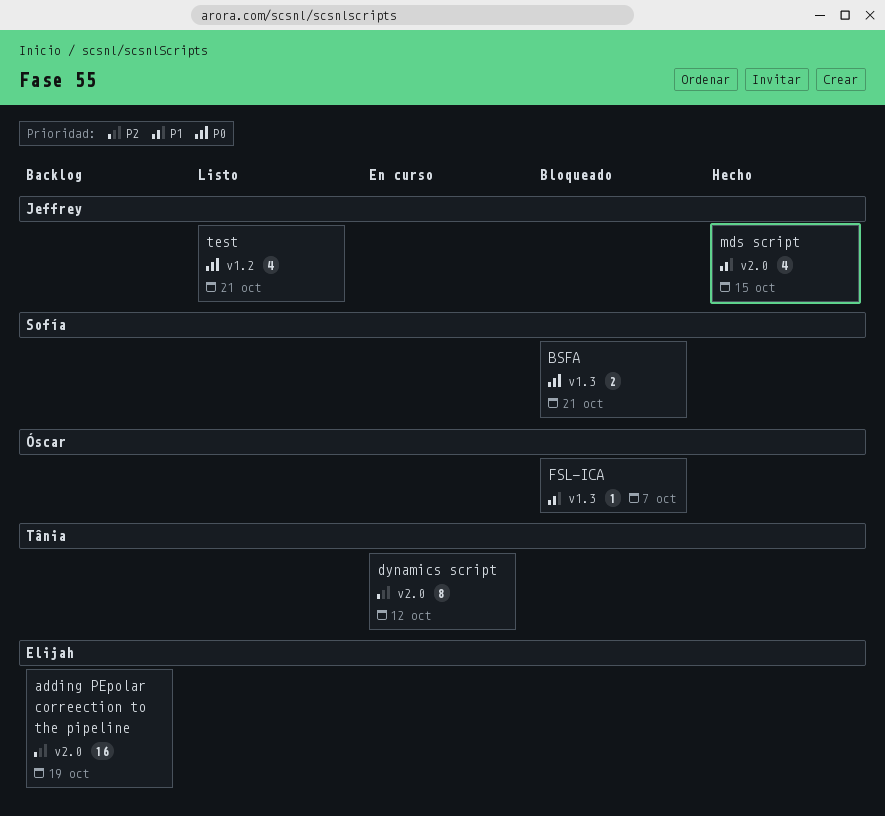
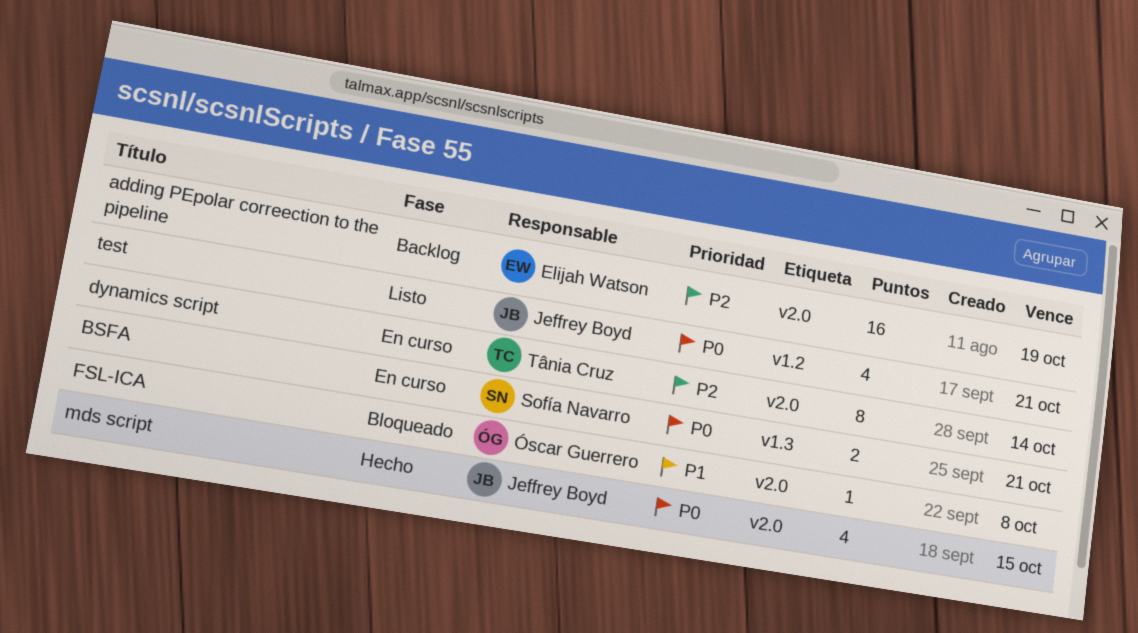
BSFA, status: Bloqueado -> En curso
dynamics script, due: Oct 12 -> Oct 14
FSL-ICA, label: v1.3 -> v2.0
FSL-ICA, due: Oct 7 -> Oct 8
mds script, priority: P1 -> P0

